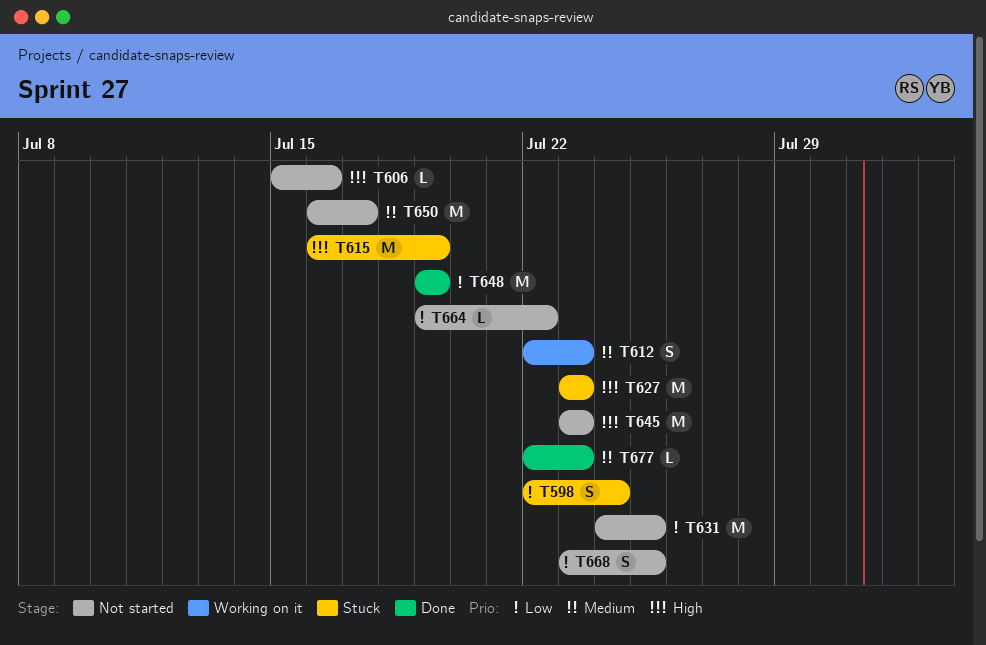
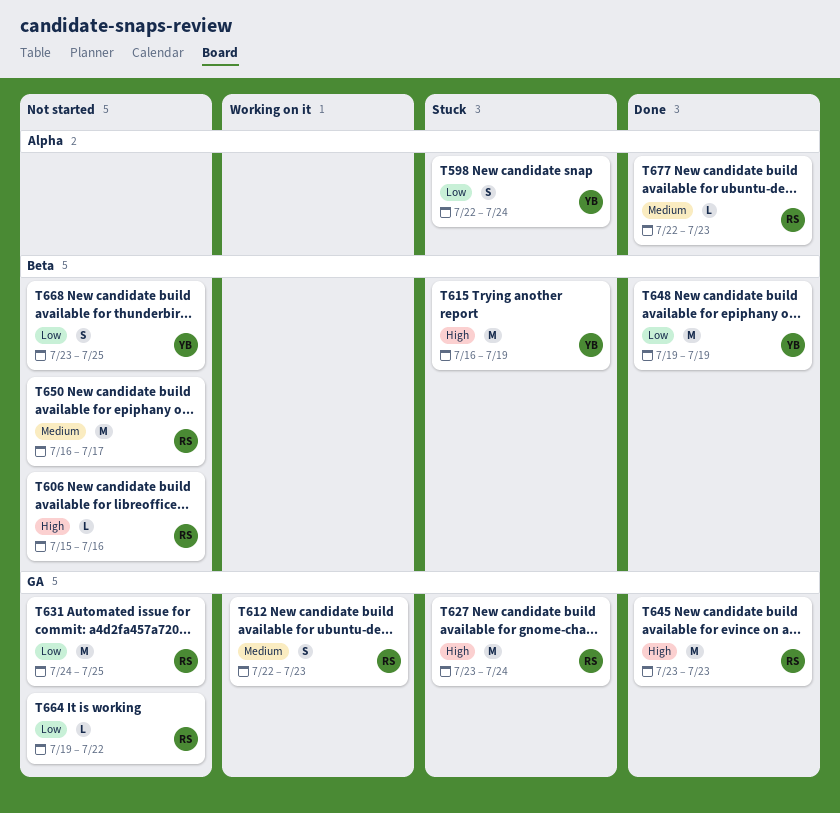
T627, due: Jul 23 -> Jul 24
T645, status: Not started -> Done

